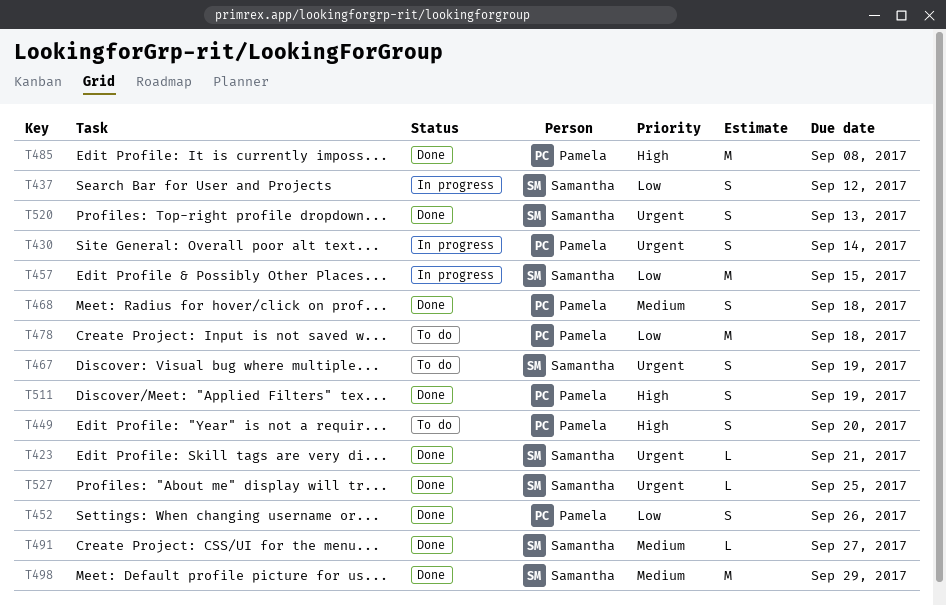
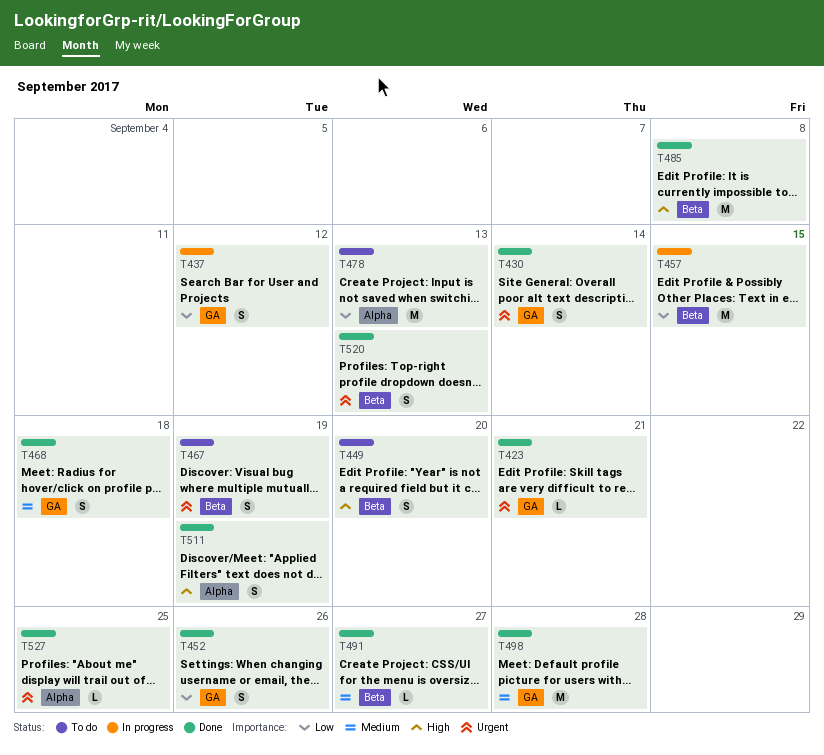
T430, status: In progress -> Done
T478, due: Sep 18 -> Sep 13
T498, due: Sep 29 -> Sep 28

